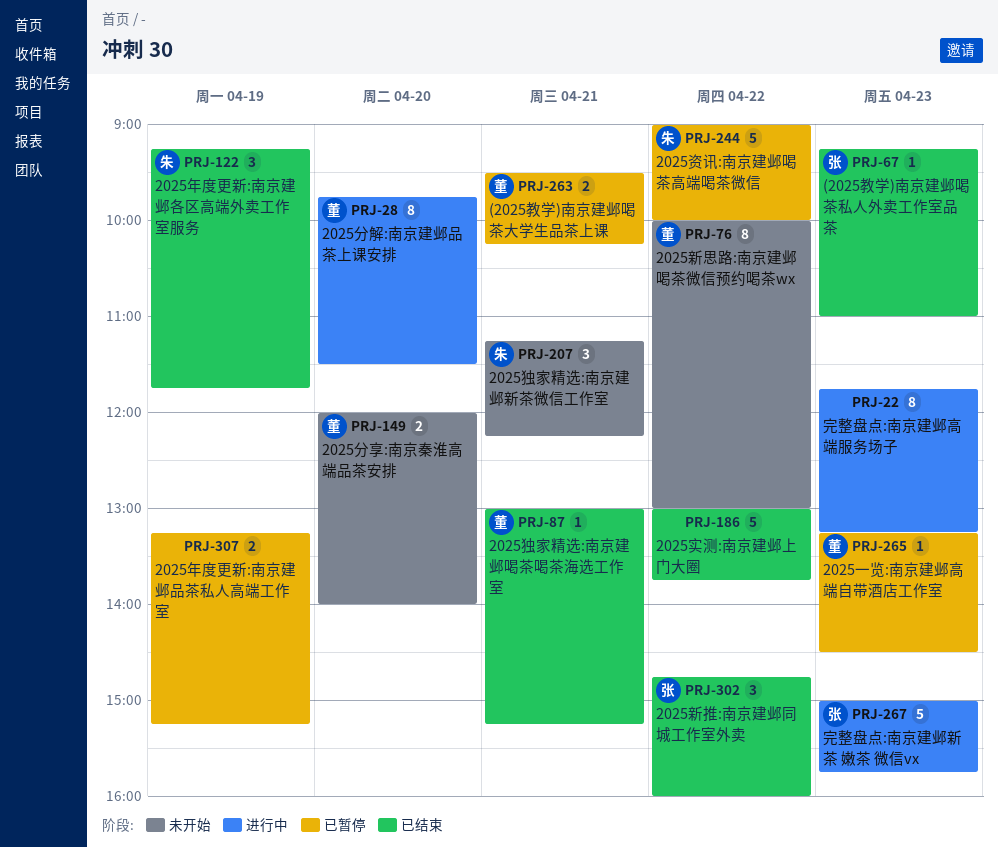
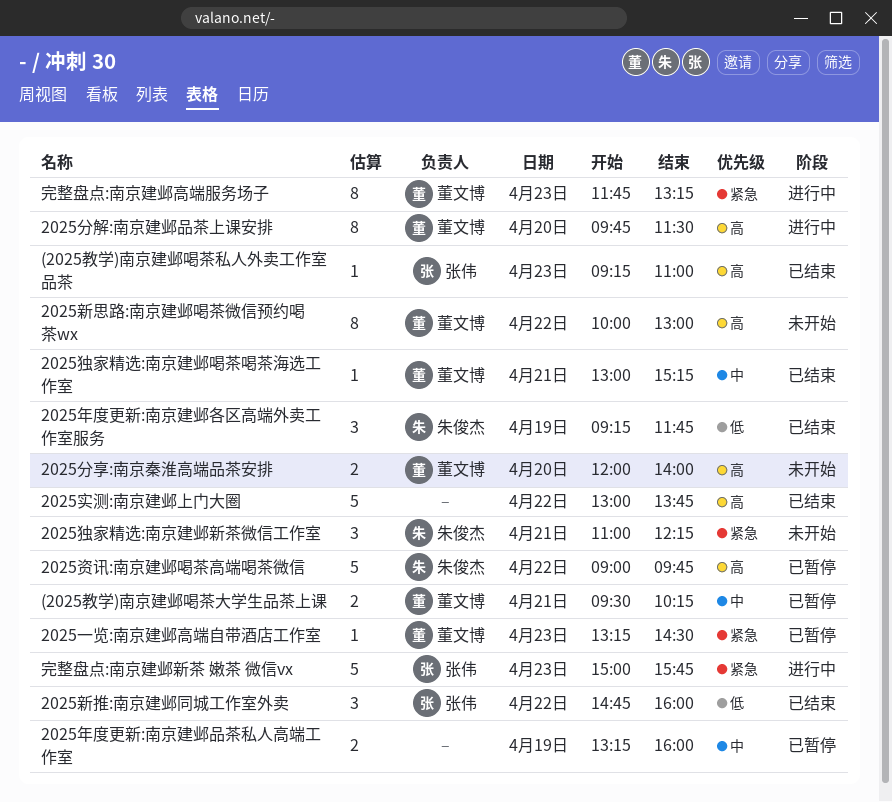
2025年度更新:南京建邺品茶私人高端工作室, ends: 15:15 -> 16:00
2025独家精选:南京建邺新茶微信工作室, begins: 11:15 -> 11:00
2025资讯:南京建邺喝茶高端喝茶微信, ends: 10:00 -> 09:45
完整盘点:南京建邺高端服务场子, owner: none -> 董文博

